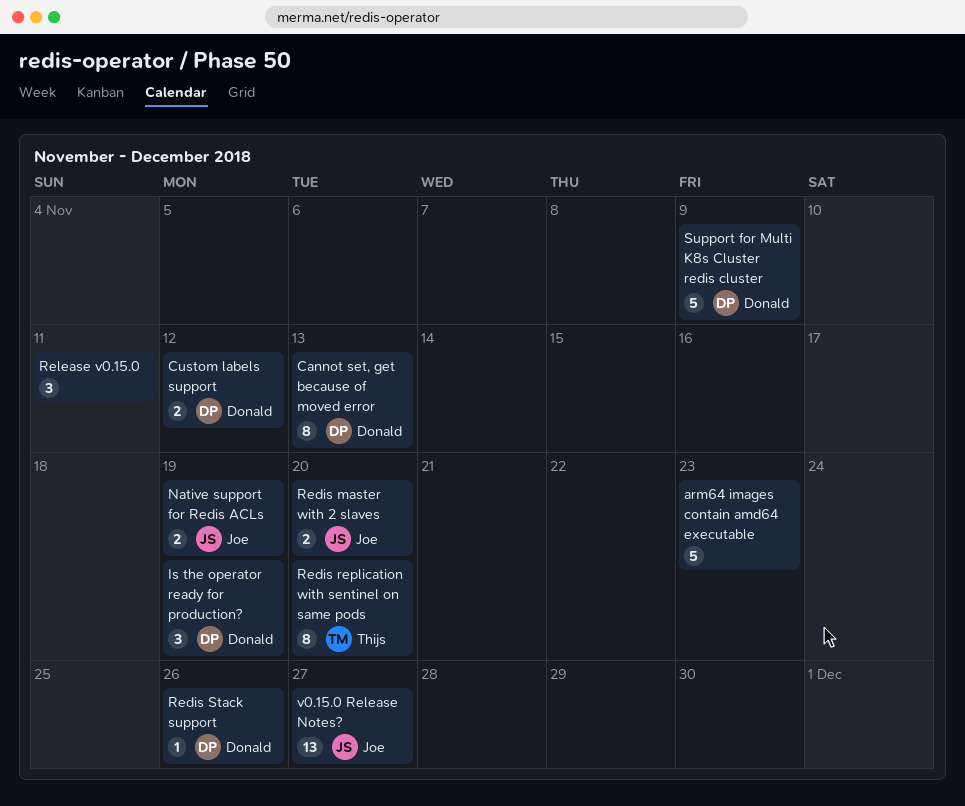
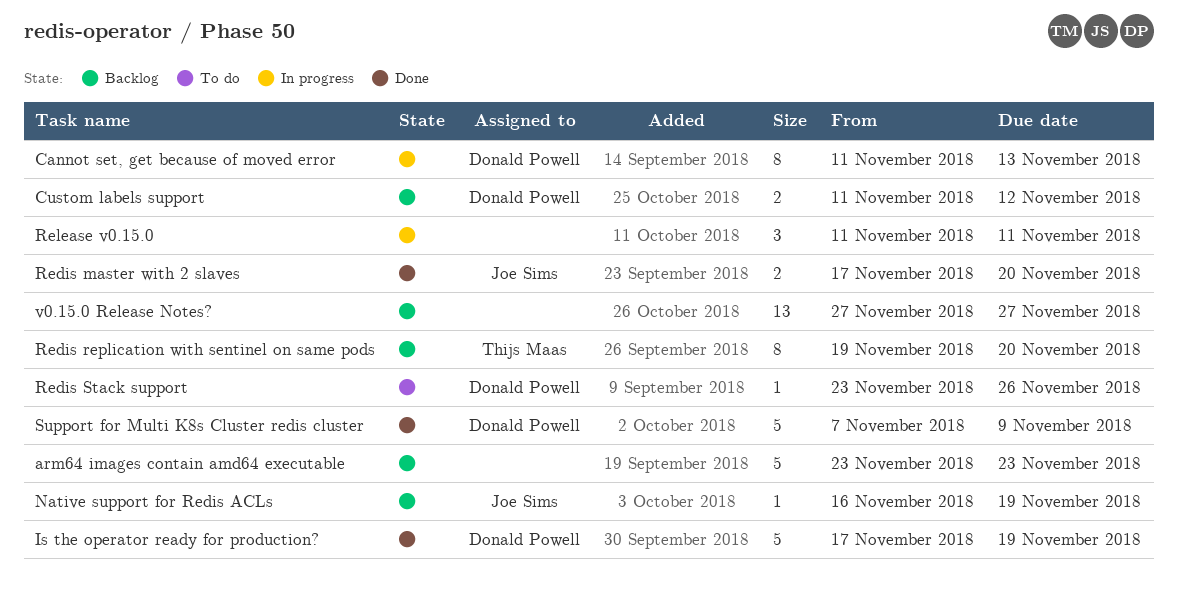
Is the operator ready for production?, estimate: 3 -> 5
Native support for Redis ACLs, estimate: 2 -> 1
v0.15.0 Release Notes?, owner: Joe Sims -> none

